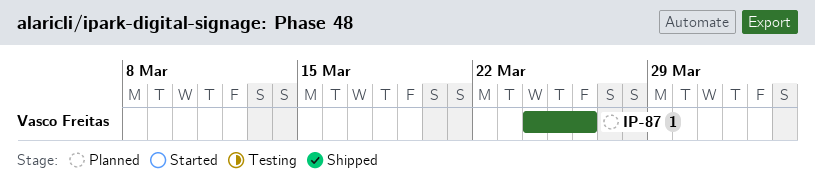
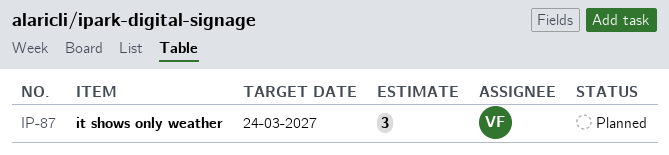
IP-87, estimate: 1 -> 3
IP-87, due: Mar 26 -> Mar 24

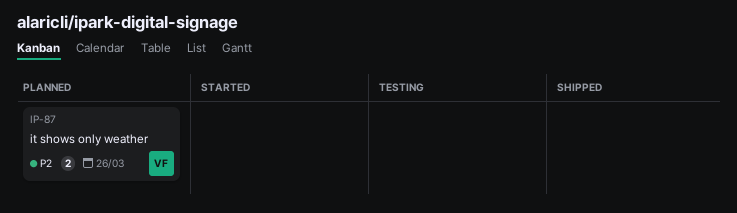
IP-87, estimate: 3 -> 2
IP-87, due: Mar 24 -> Mar 26

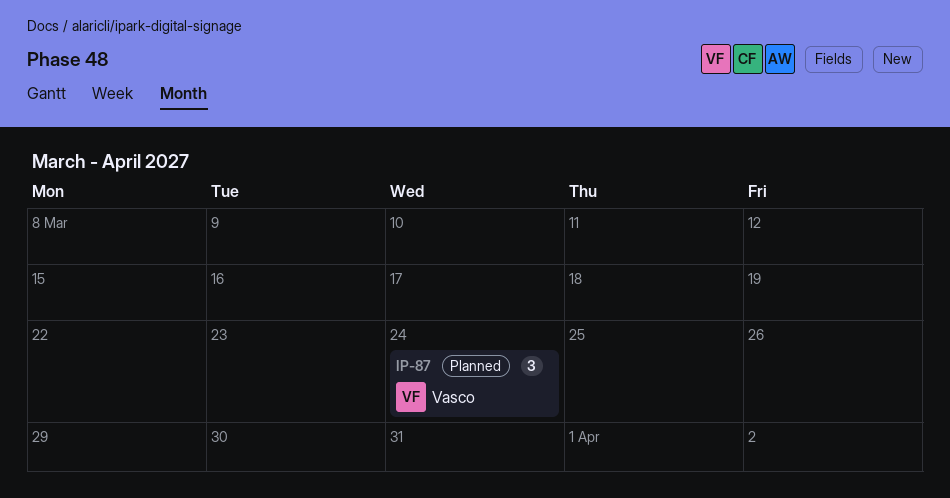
IP-87, estimate: 2 -> 3
IP-87, due: Mar 26 -> Mar 24

